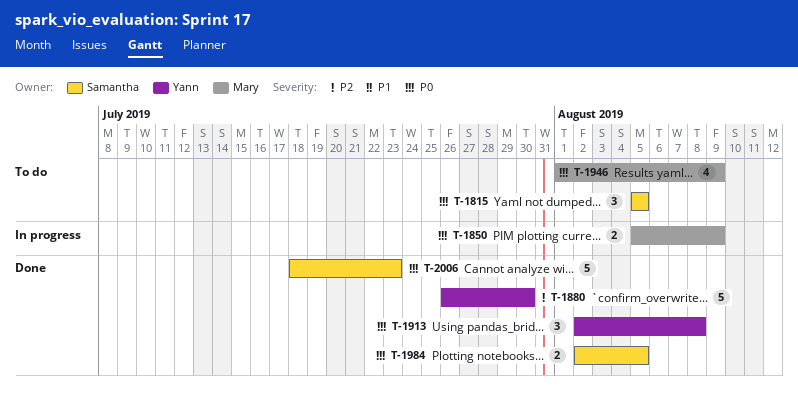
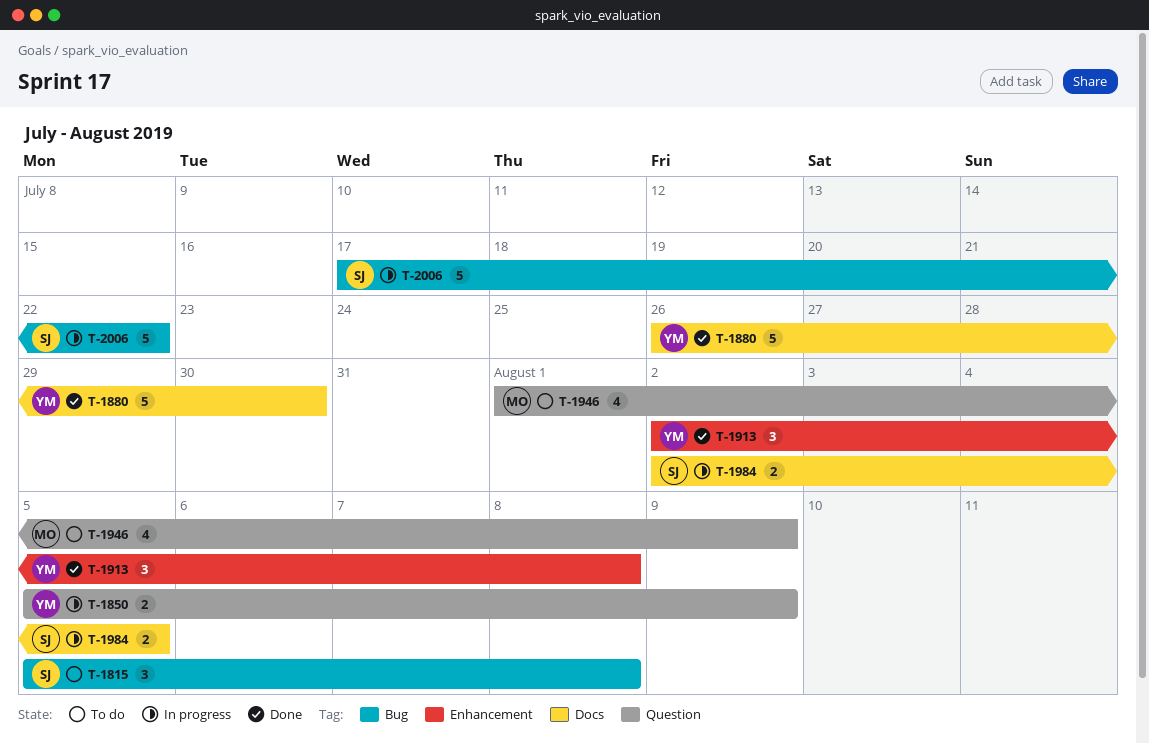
T-1815, due: Aug 5 -> Aug 8
T-1850, owner: Mary -> Yann
T-1984, status: Done -> In progress
T-2006, status: Done -> In progress
T-2006, start: Jul 18 -> Jul 17
T-2006, due: Jul 23 -> Jul 22

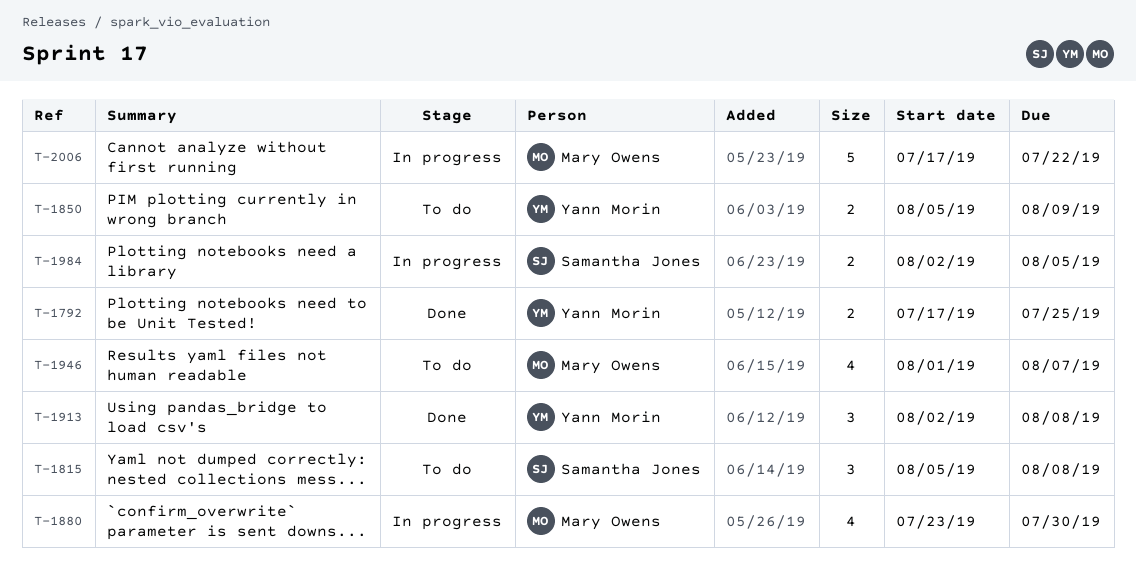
T-1792: none -> present
T-1850, status: In progress -> To do
T-1880, status: Done -> In progress
T-1880, owner: Yann Morin -> Mary Owens
T-1880, estimate: 5 -> 4
T-1880, start: Jul 26 -> Jul 23
T-1946, due: Aug 9 -> Aug 7
T-2006, owner: Samantha Jones -> Mary Owens

